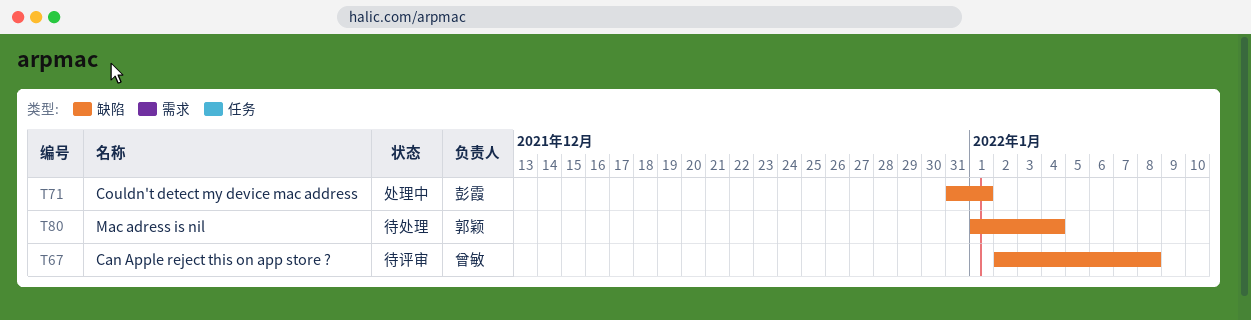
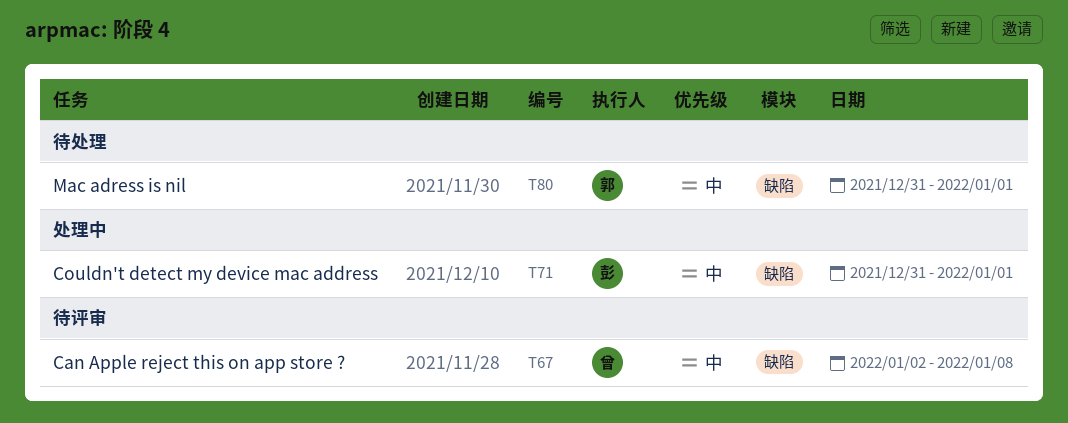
T80, start: Jan 1 -> Dec 31
T80, due: Jan 4 -> Jan 1

